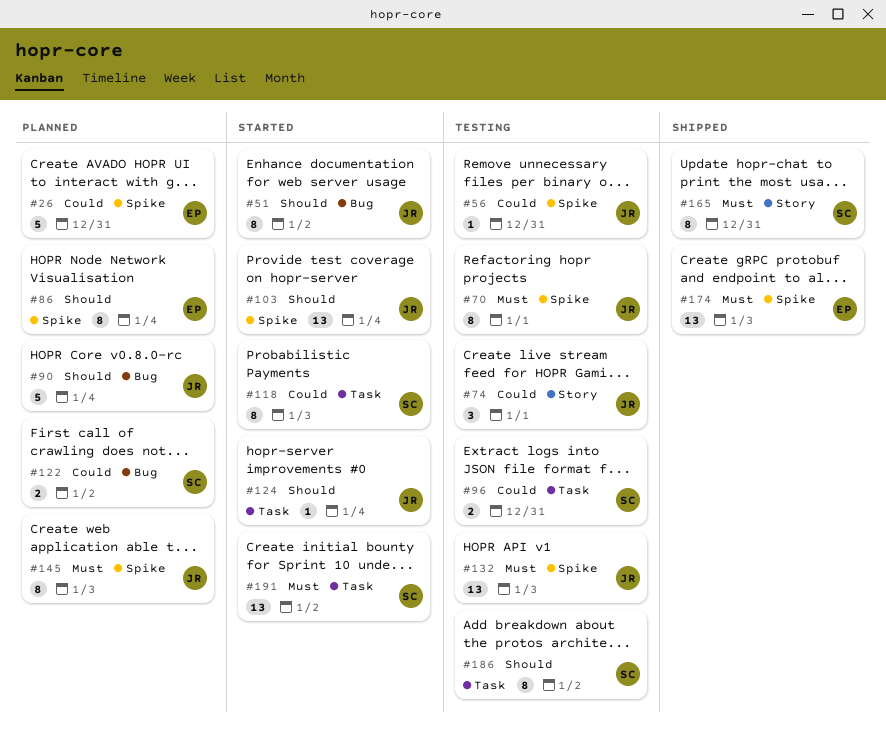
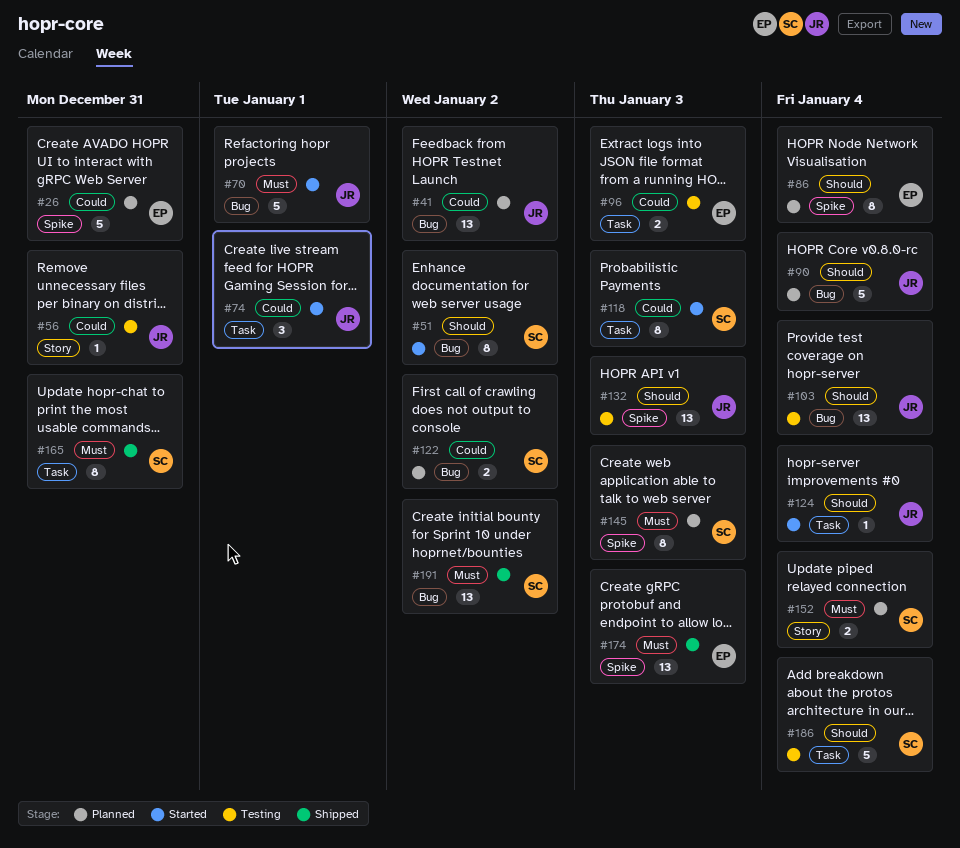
#41: none -> present
#51, owner: JR -> SC
#56, label: Spike -> Story
#70, status: Testing -> Started
#70, label: Spike -> Bug
#70, estimate: 8 -> 5
#74, status: Testing -> Started
#74, label: Story -> Task
#96, owner: SC -> EP
#96, due: Dec 31 -> Jan 3
#103, status: Started -> Testing
#103, label: Spike -> Bug
#132, priority: Must -> Should
#145, owner: JR -> SC
#152: none -> present
#165, label: Story -> Task
#186, estimate: 8 -> 5
#186, due: Jan 2 -> Jan 4
#191, status: Started -> Shipped
#191, label: Task -> Bug

